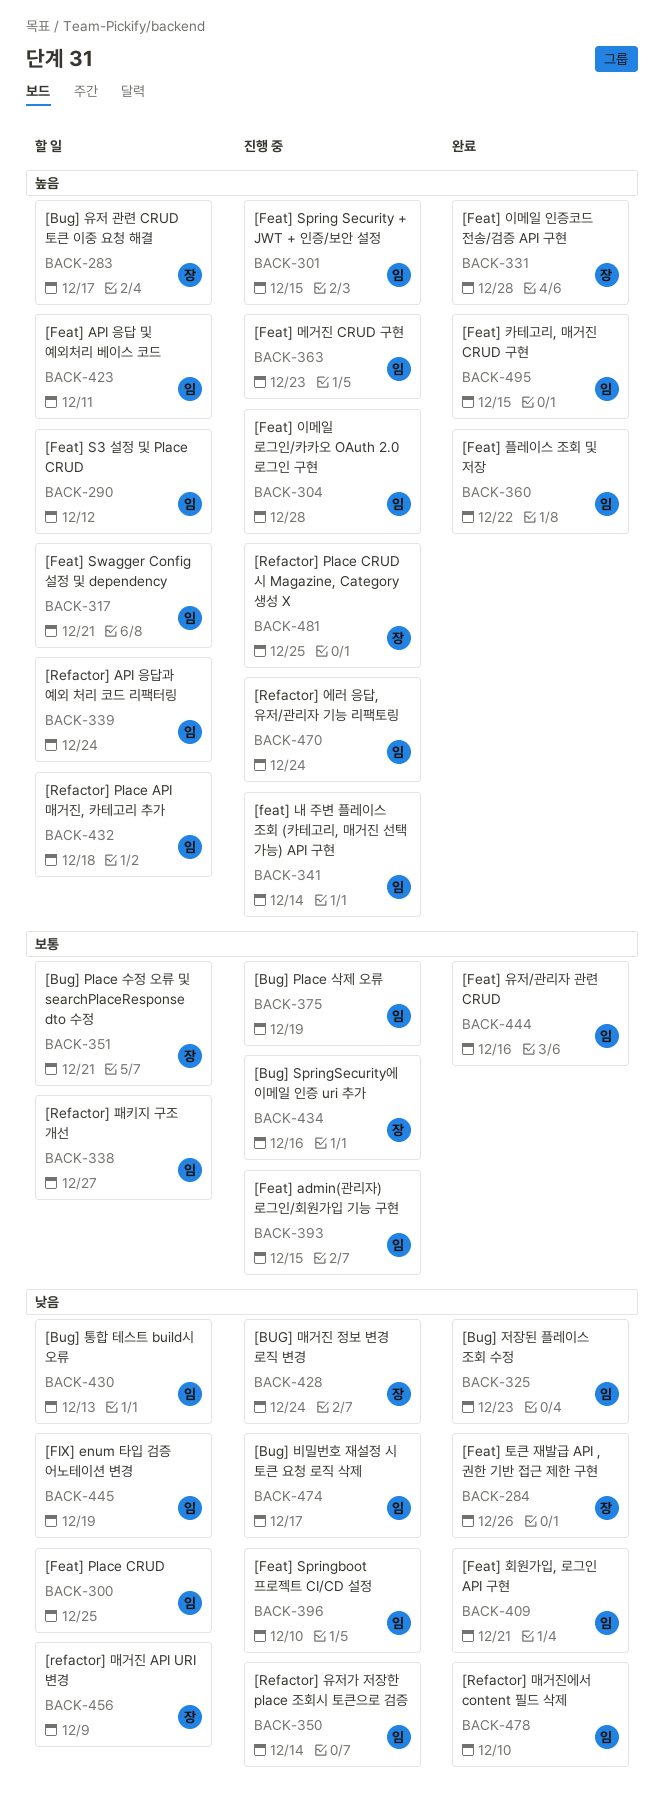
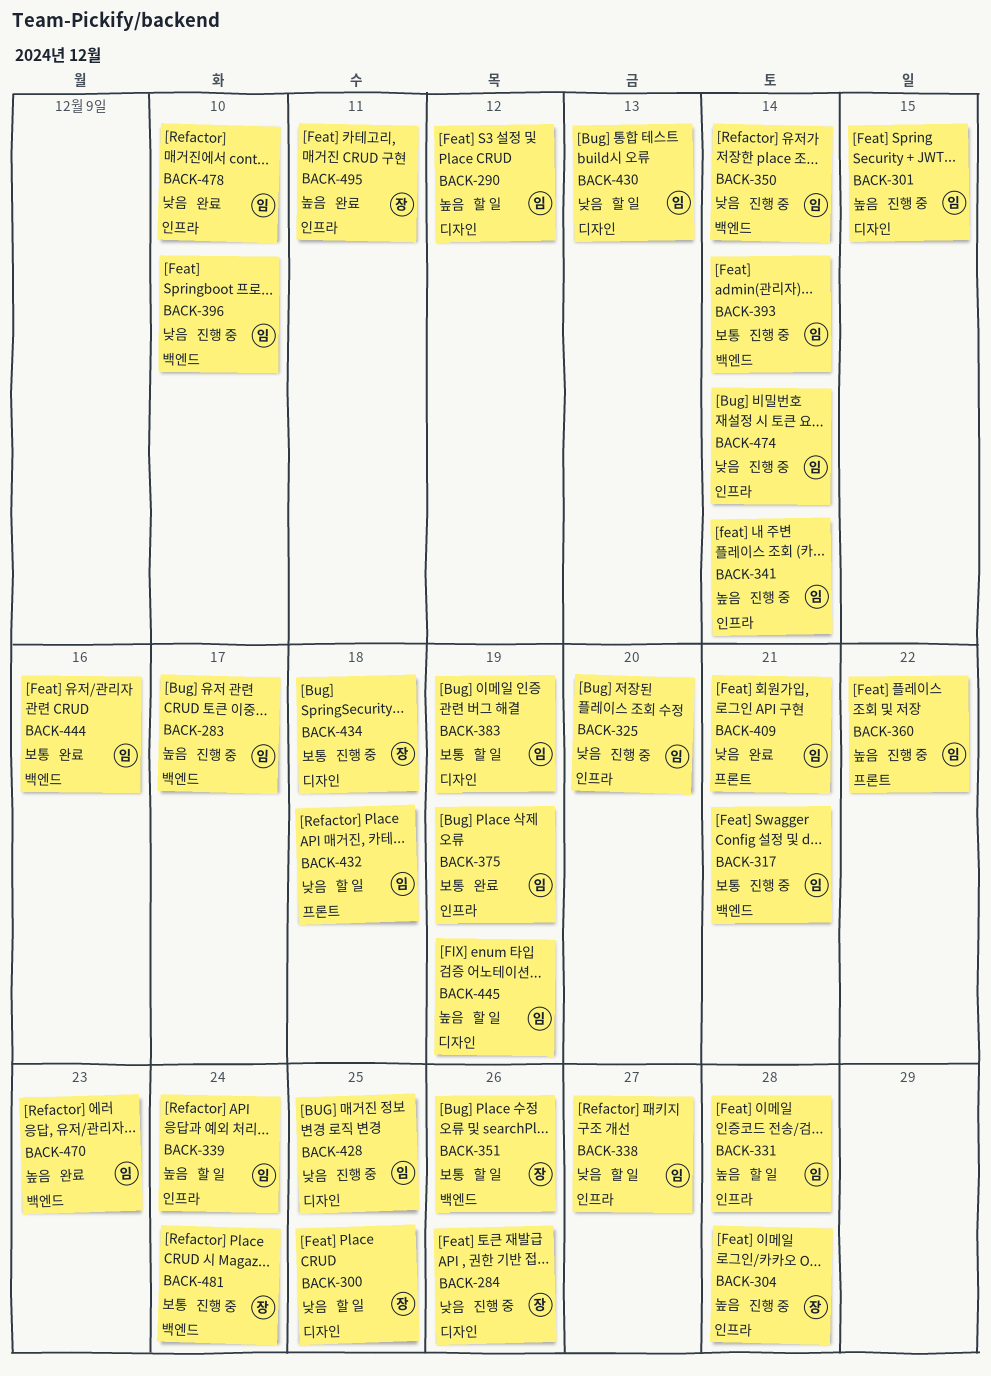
BACK-283, status: 할 일 -> 진행 중
BACK-283, owner: 장 -> 임
BACK-284, status: 완료 -> 진행 중
BACK-300, owner: 임 -> 장
BACK-304, owner: 임 -> 장
BACK-317, status: 할 일 -> 진행 중
BACK-317, priority: 높음 -> 보통
BACK-325, status: 완료 -> 진행 중
BACK-325, due: Dec 23 -> Dec 20
BACK-331, status: 완료 -> 할 일
BACK-331, owner: 장 -> 임
BACK-338, priority: 보통 -> 낮음
BACK-351, due: Dec 21 -> Dec 26
BACK-360, status: 완료 -> 진행 중
BACK-363: present -> none
BACK-375, status: 진행 중 -> 완료
BACK-383: none -> present
BACK-393, due: Dec 15 -> Dec 14
BACK-423: present -> none
BACK-428, owner: 장 -> 임
BACK-428, due: Dec 24 -> Dec 25
BACK-432, priority: 높음 -> 낮음
BACK-434, due: Dec 16 -> Dec 18
BACK-445, priority: 낮음 -> 높음
BACK-456: present -> none
BACK-470, status: 진행 중 -> 완료
BACK-470, due: Dec 24 -> Dec 23
BACK-474, due: Dec 17 -> Dec 14
BACK-481, priority: 높음 -> 보통
BACK-481, due: Dec 25 -> Dec 24
BACK-495, owner: 임 -> 장
BACK-495, due: Dec 15 -> Dec 11

